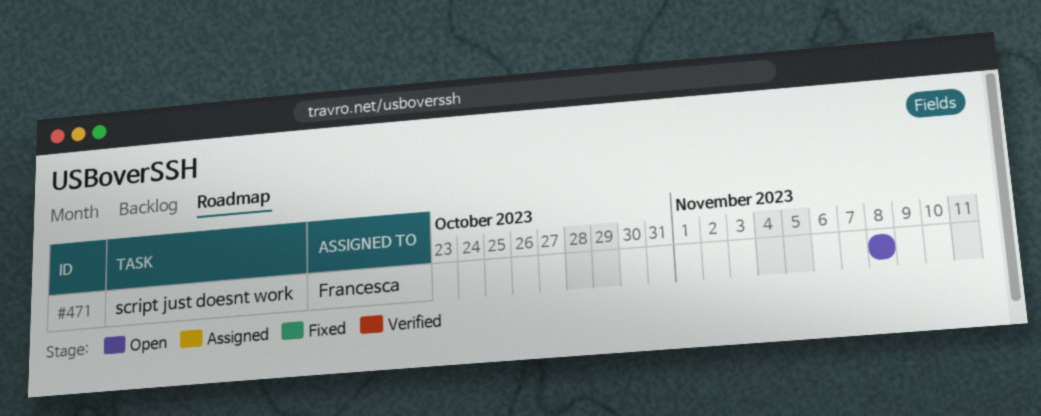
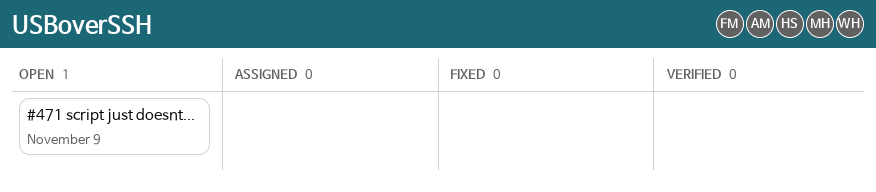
#471, due: Nov 8 -> Nov 9

